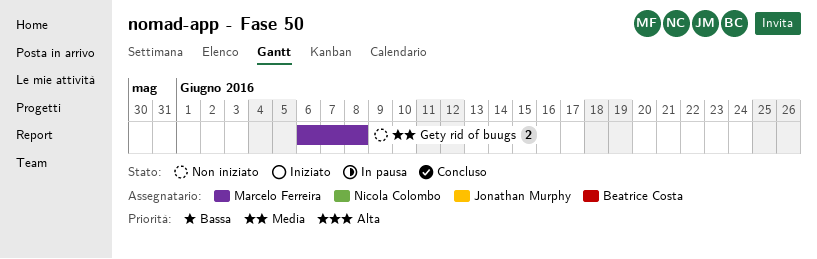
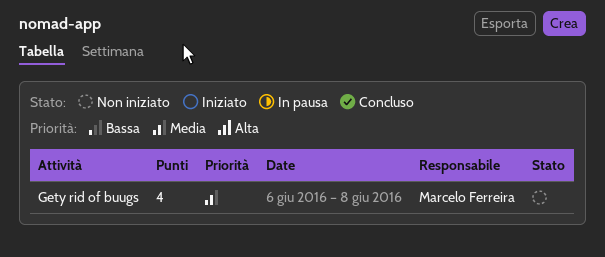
Gety rid of buugs, estimate: 2 -> 4

